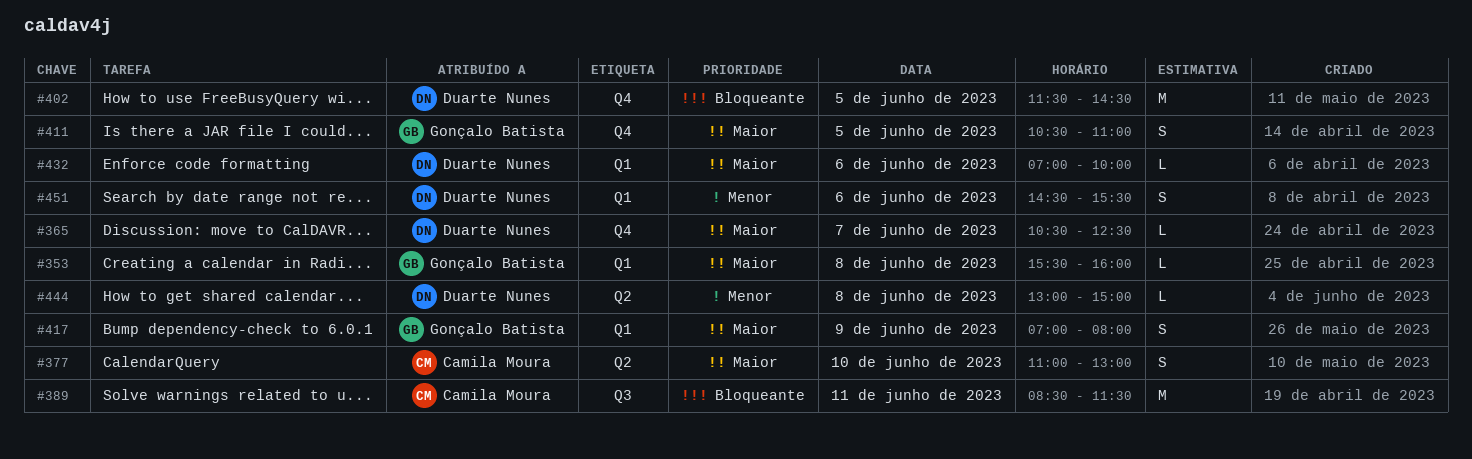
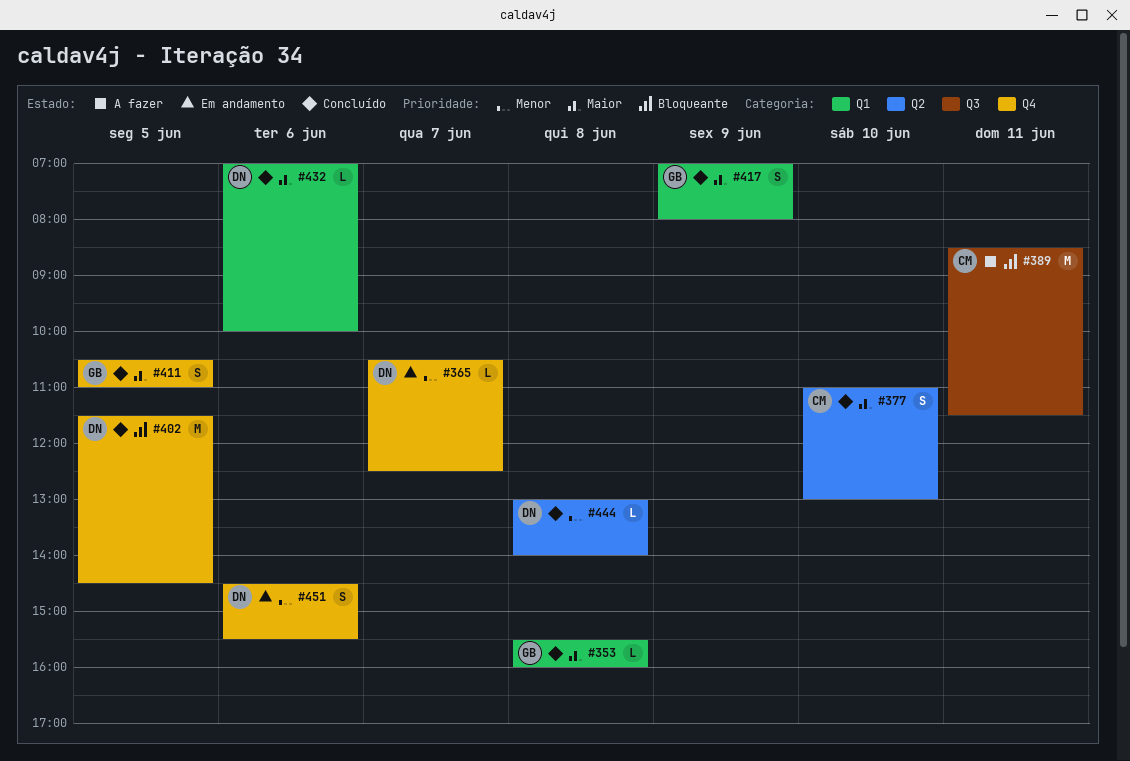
#365, priority: Maior -> Menor
#444, ends: 15:00 -> 14:00
#451, label: Q1 -> Q4

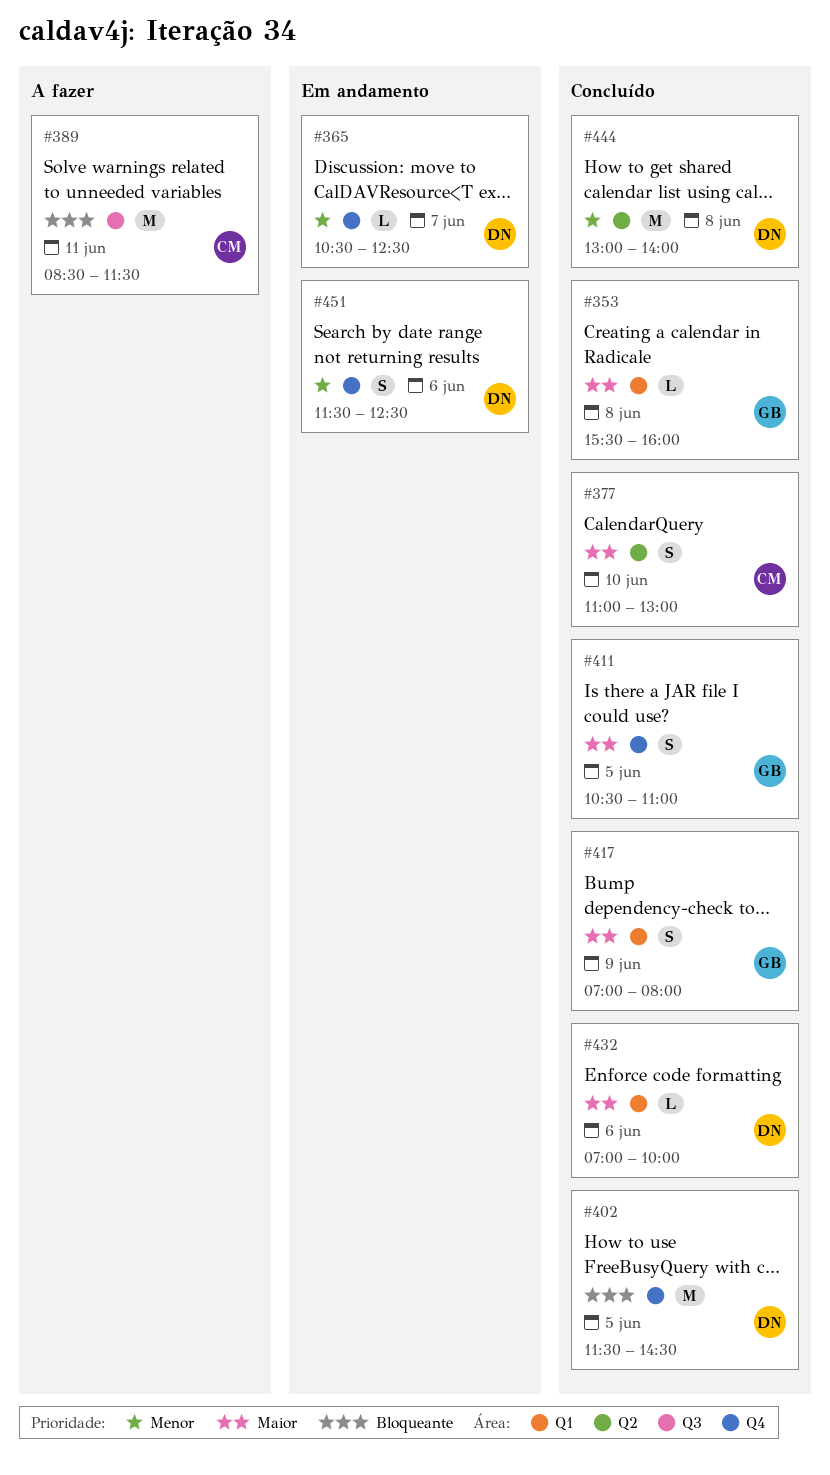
#444, estimate: L -> M
#451, begins: 14:30 -> 11:30
#451, ends: 15:30 -> 12:30

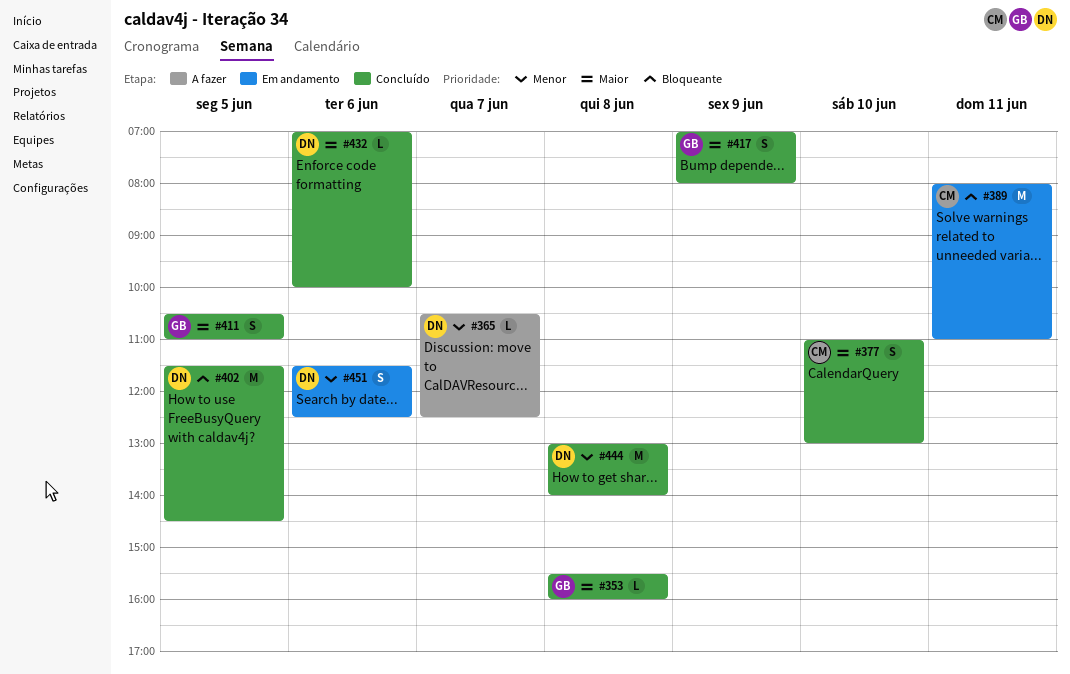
#365, status: Em andamento -> A fazer
#389, status: A fazer -> Em andamento
#389, begins: 08:30 -> 08:00
#389, ends: 11:30 -> 11:00

